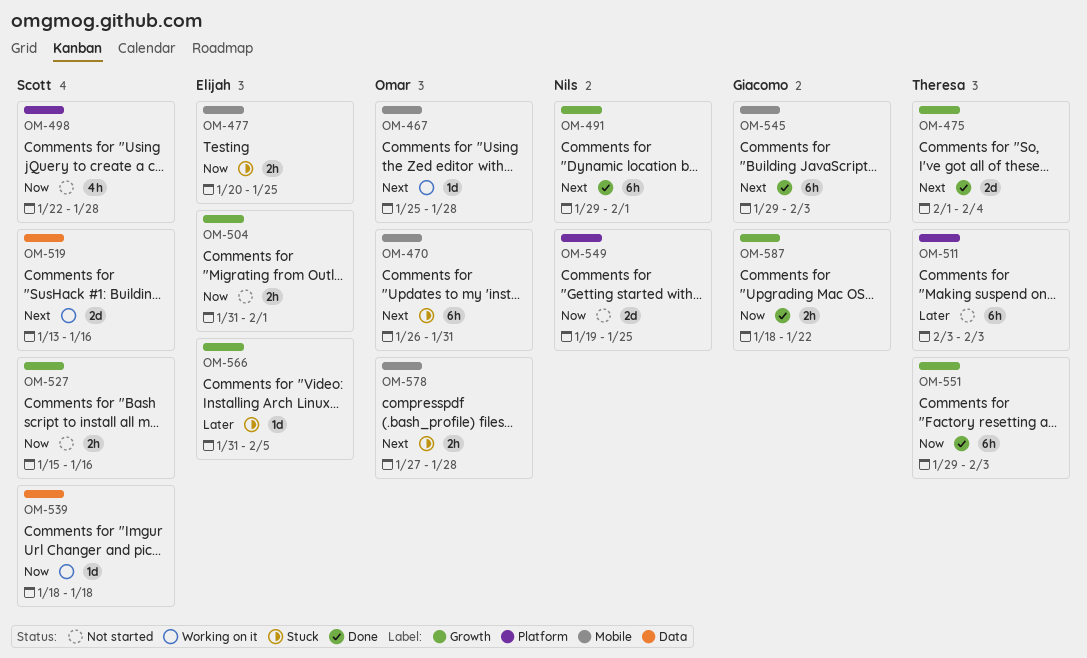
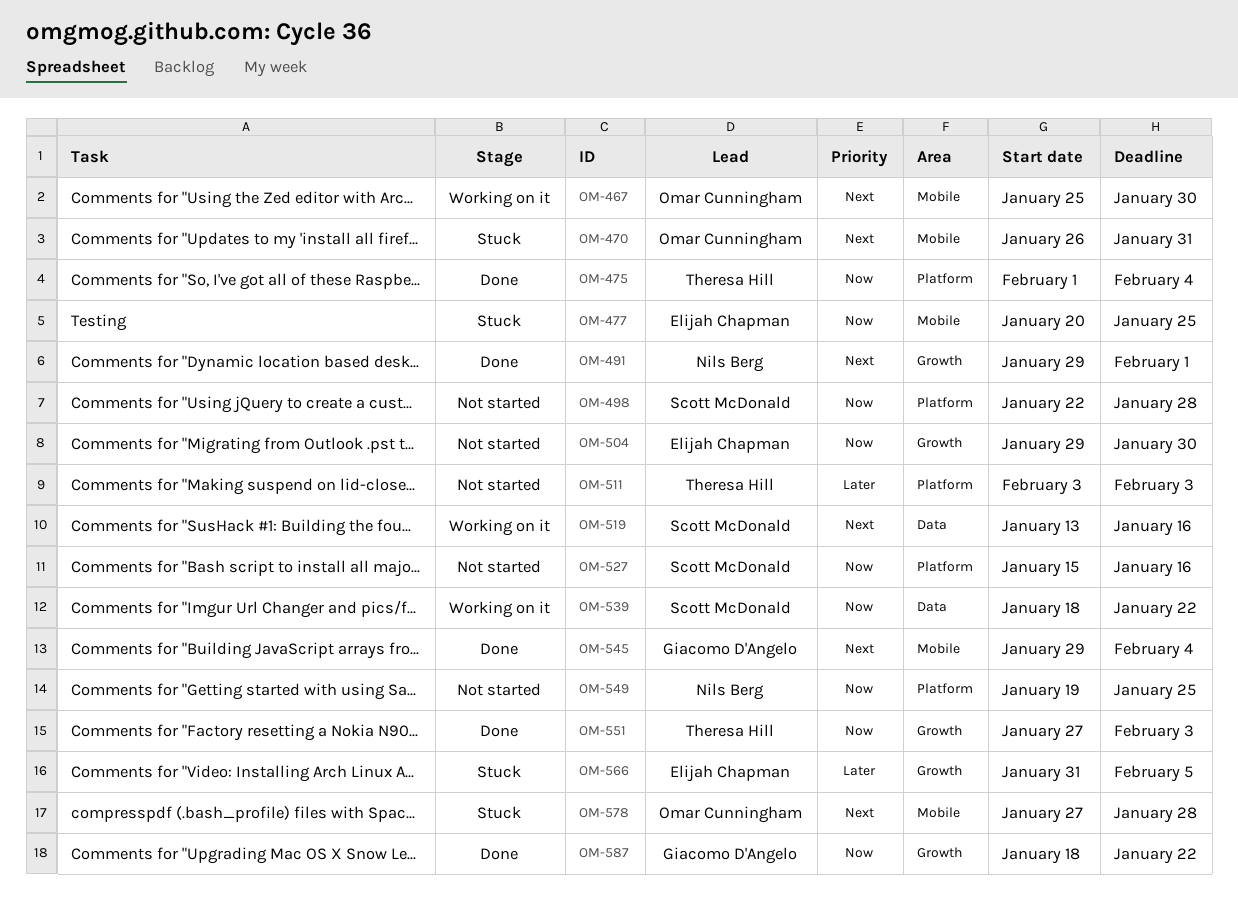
OM-467, due: Jan 28 -> Jan 30
OM-475, priority: Next -> Now
OM-475, label: Growth -> Platform
OM-504, start: Jan 31 -> Jan 29
OM-504, due: Feb 1 -> Jan 30
OM-527, label: Growth -> Platform
OM-539, due: Jan 18 -> Jan 22
OM-545, due: Feb 3 -> Feb 4
OM-551, start: Jan 29 -> Jan 27

